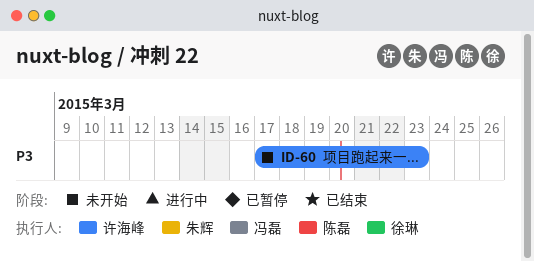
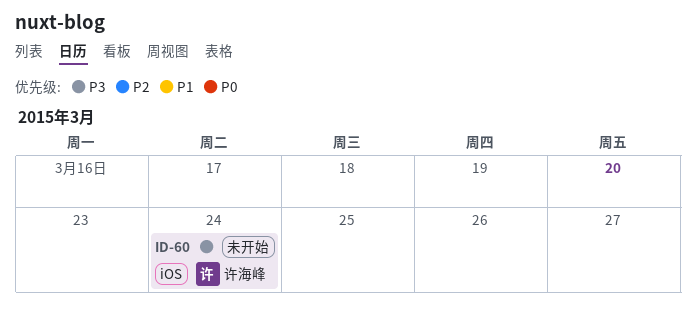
ID-60, due: Mar 23 -> Mar 24

